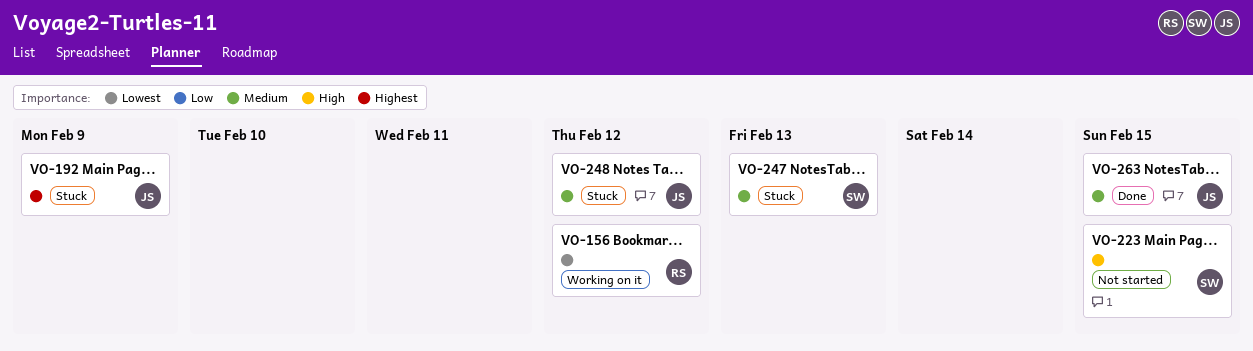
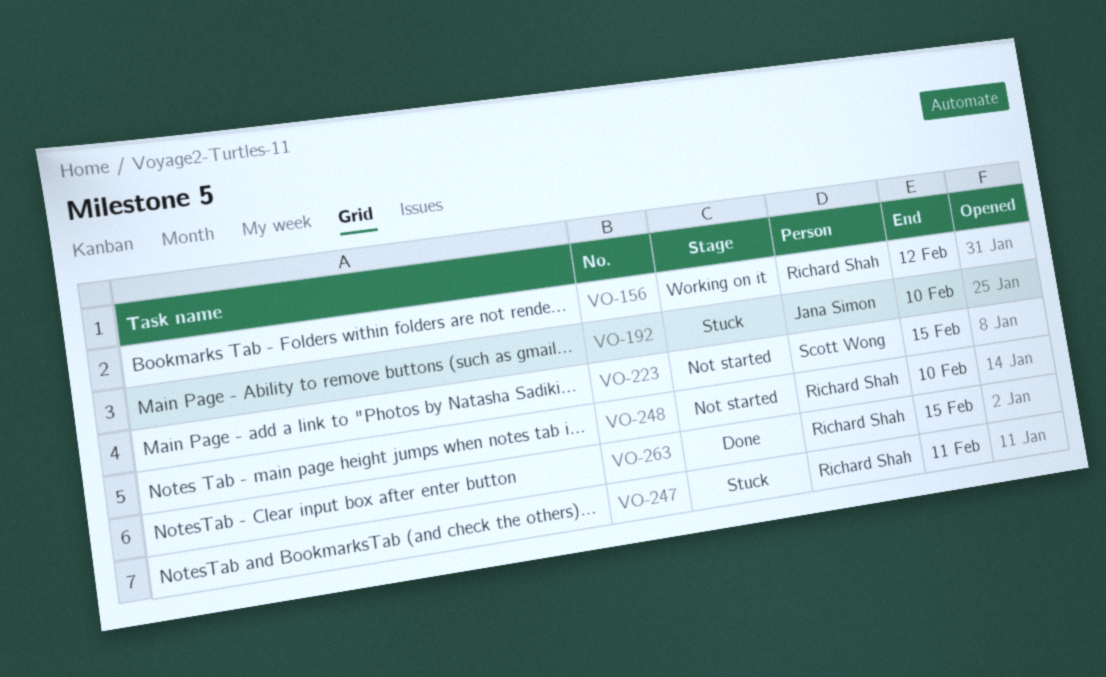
VO-192, due: Feb 9 -> Feb 10
VO-247, owner: Scott Wong -> Richard Shah
VO-247, due: Feb 13 -> Feb 11
VO-248, status: Stuck -> Not started
VO-248, owner: Jana Simon -> Richard Shah
VO-248, due: Feb 12 -> Feb 10
VO-263, owner: Jana Simon -> Richard Shah

